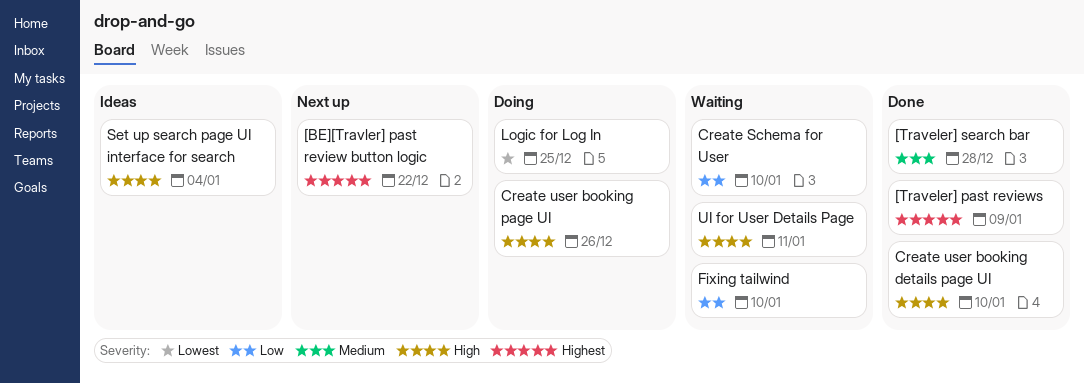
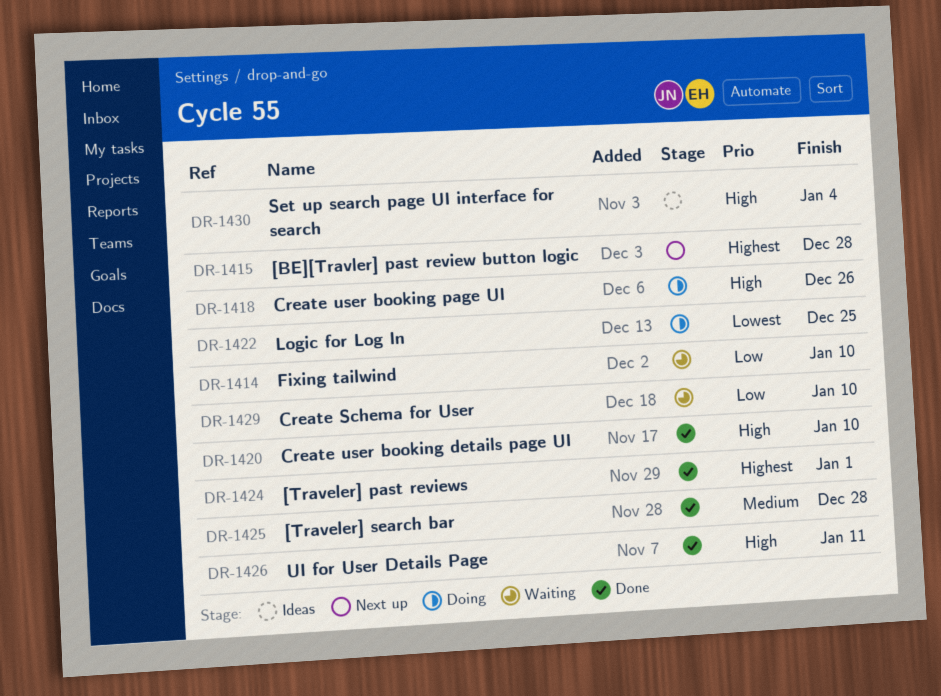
[BE][Travler] past review button logic, due: Dec 22 -> Dec 28
[Traveler] past reviews, due: Jan 9 -> Jan 1
UI for User Details Page, status: Waiting -> Done

